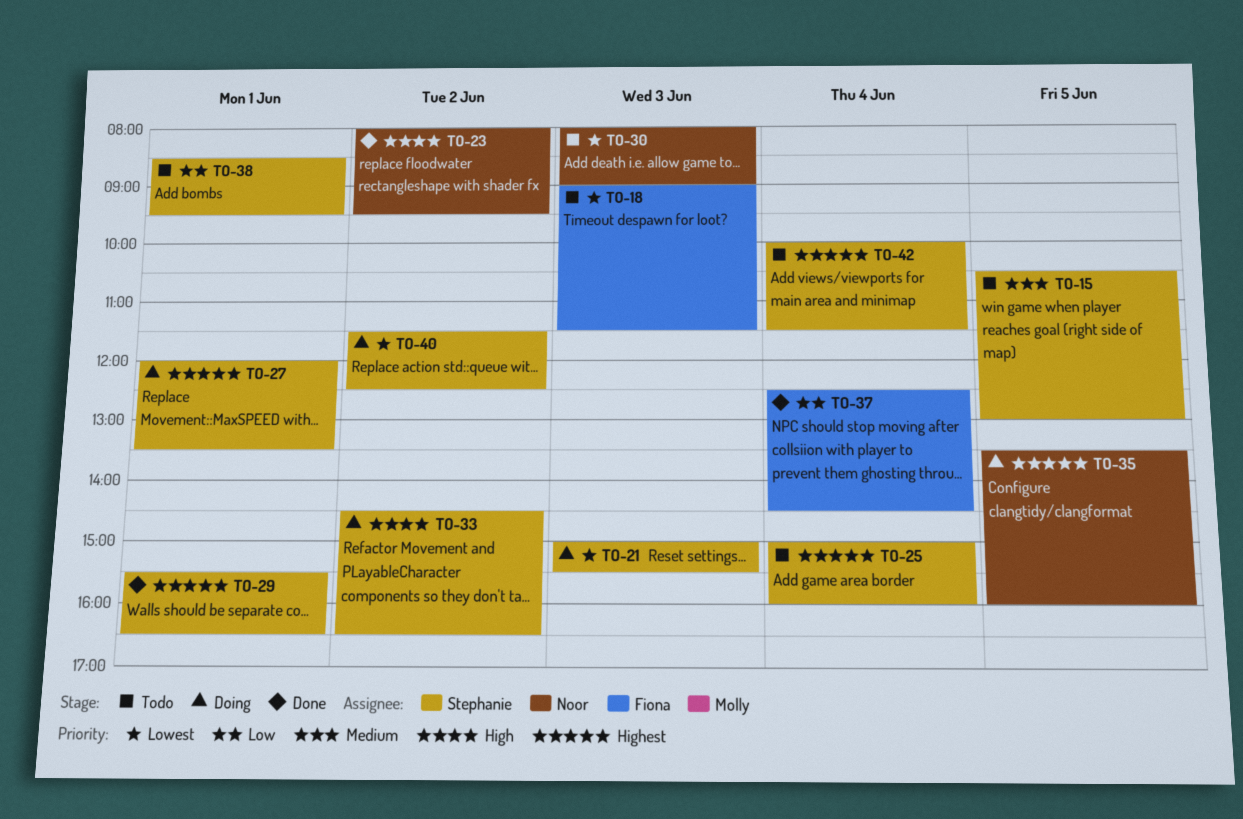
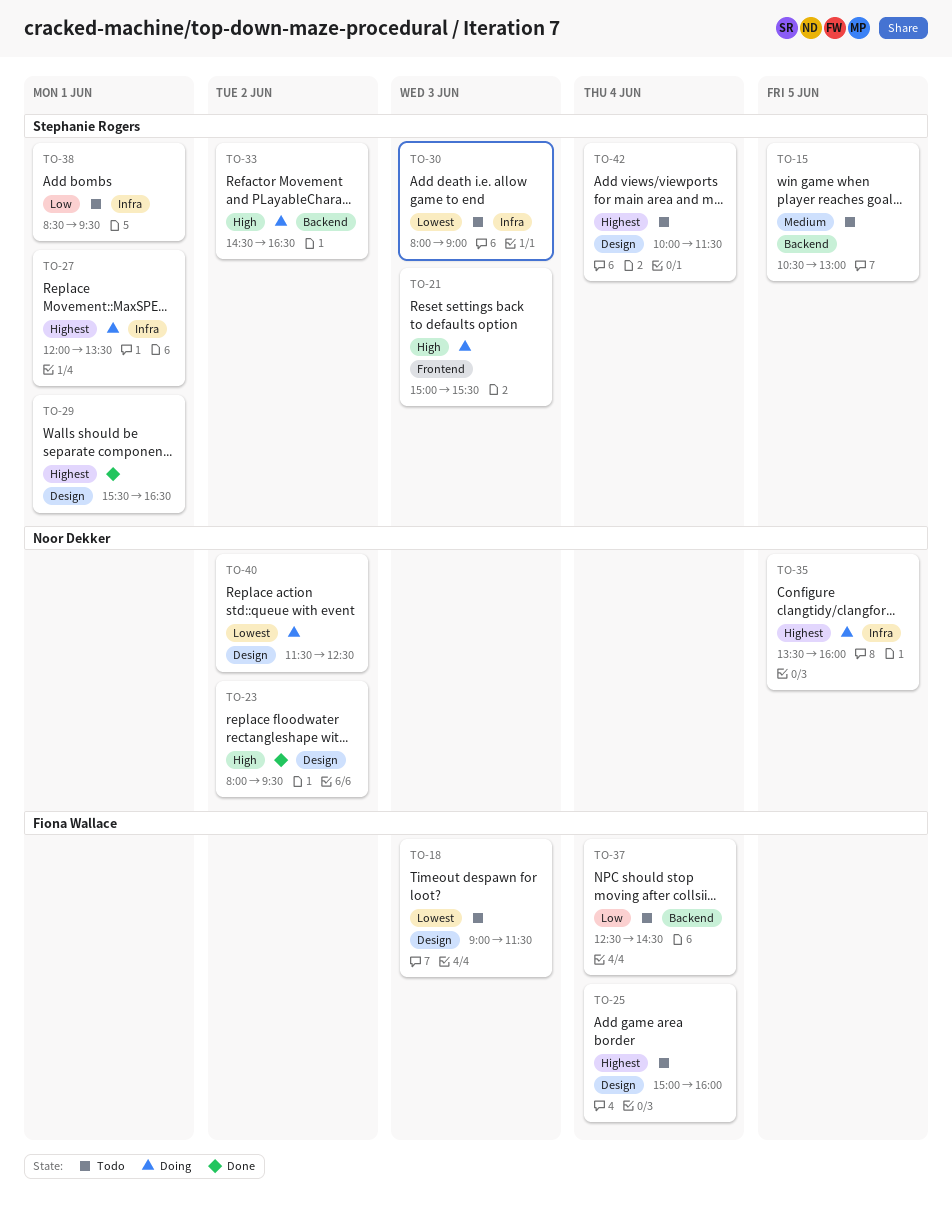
TO-21, priority: Lowest -> High
TO-25, owner: Stephanie Rogers -> Fiona Wallace
TO-30, owner: Noor Dekker -> Stephanie Rogers
TO-37, status: Done -> Todo
TO-40, owner: Stephanie Rogers -> Noor Dekker

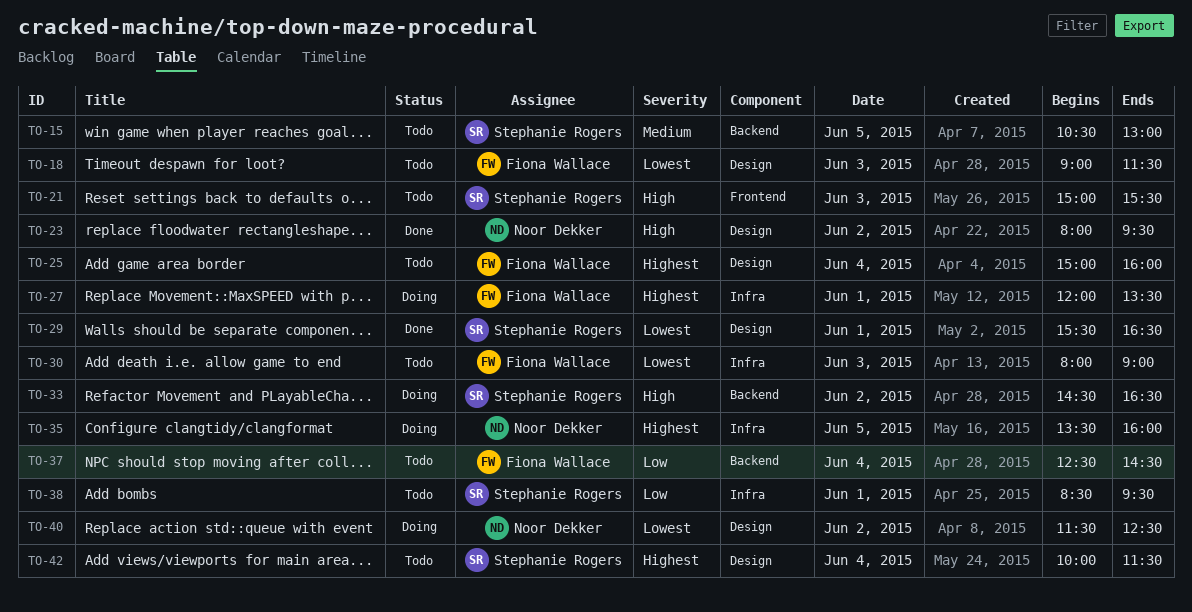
TO-21, status: Doing -> Todo
TO-27, owner: Stephanie Rogers -> Fiona Wallace
TO-29, priority: Highest -> Lowest
TO-30, owner: Stephanie Rogers -> Fiona Wallace

